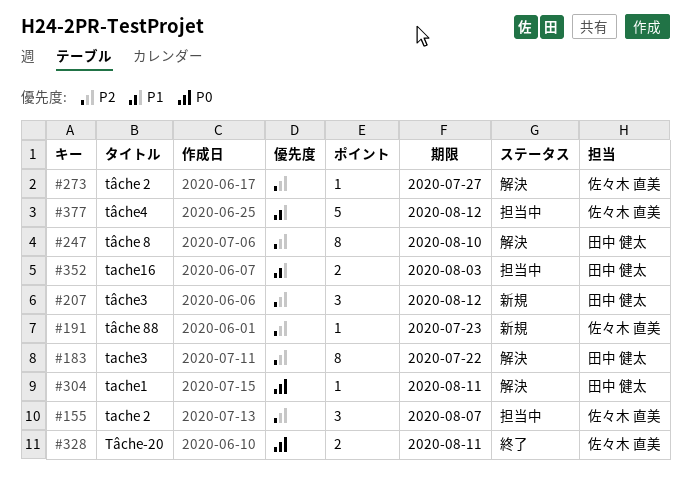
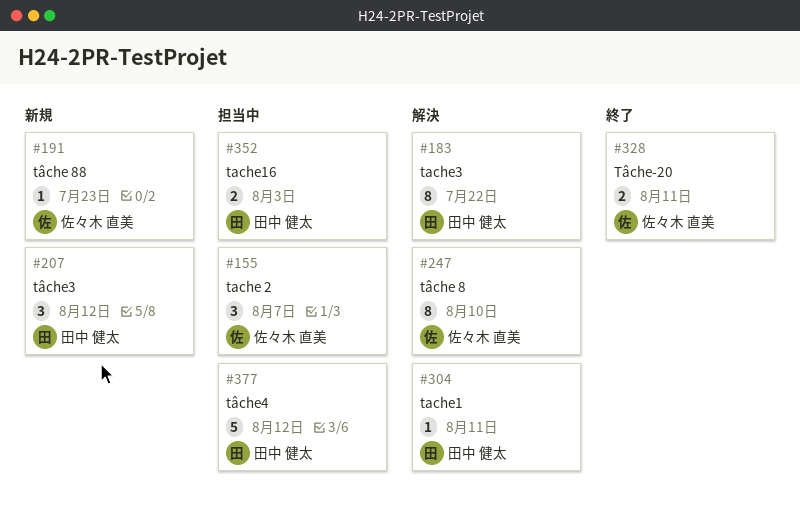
#247, owner: 田中 健太 -> 佐々木 直美
#273: present -> none
#377, owner: 佐々木 直美 -> 田中 健太

